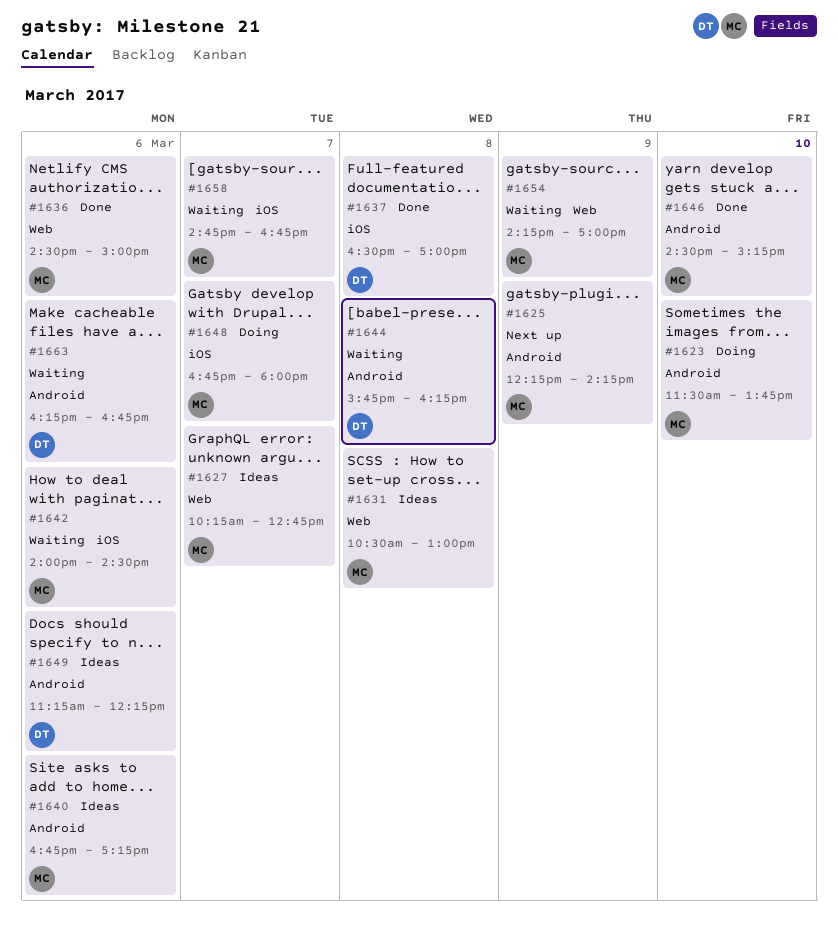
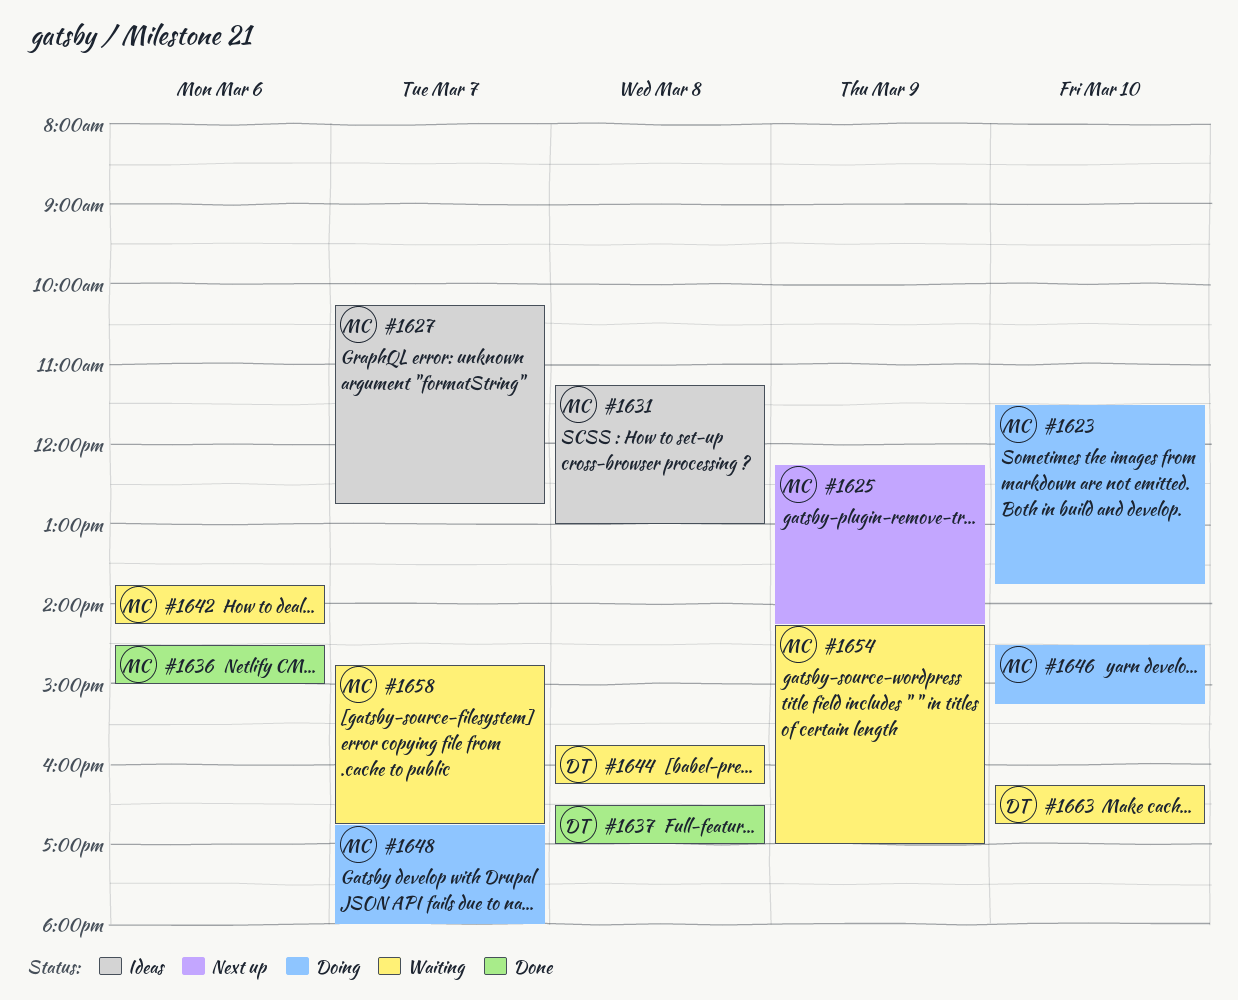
#1631, begins: 10:30 -> 11:15
#1640: present -> none
#1642, begins: 14:00 -> 13:45
#1642, ends: 14:30 -> 14:15
#1646, status: Done -> Doing
#1649: present -> none
#1663, day: Mar 6 -> Mar 10

